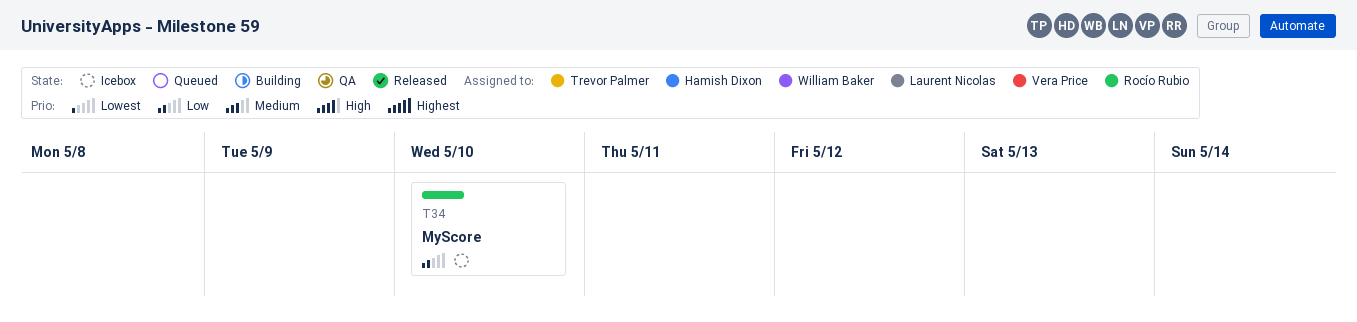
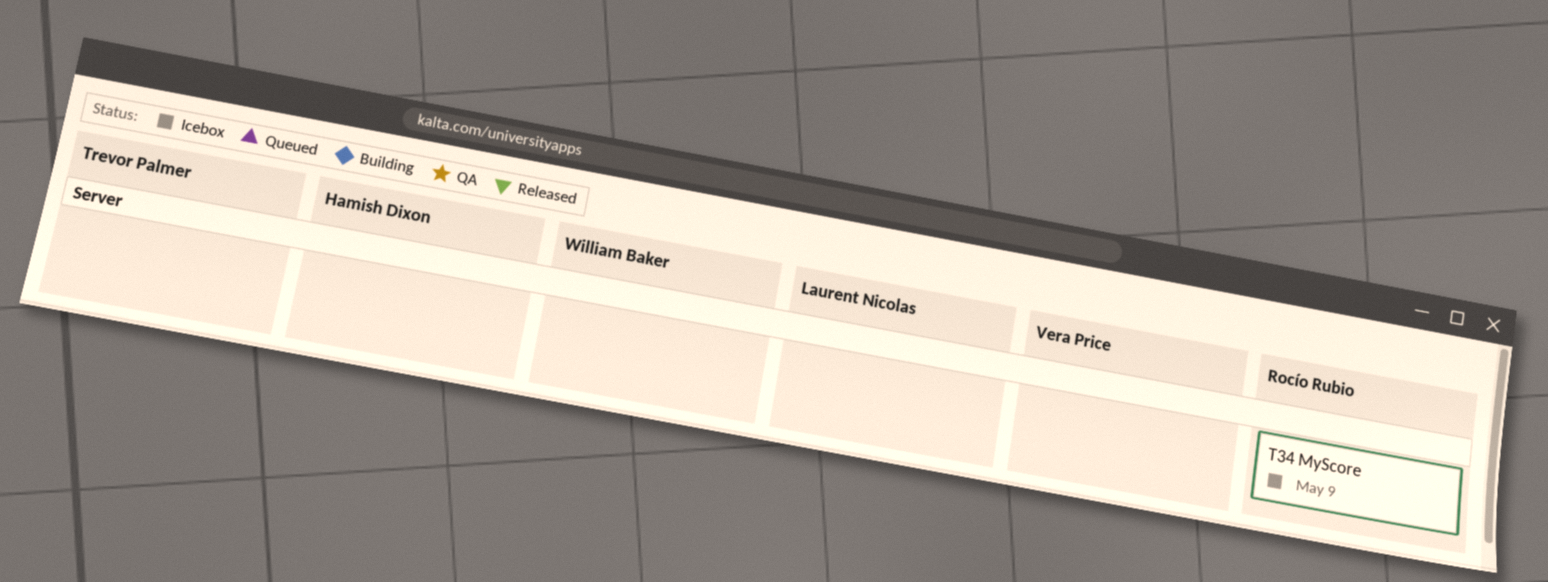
T34, due: May 10 -> May 9

